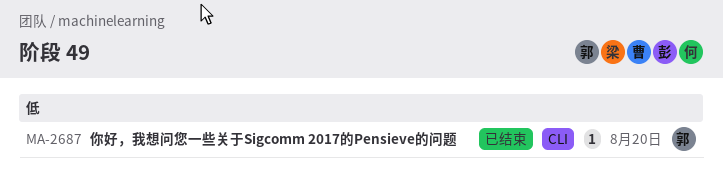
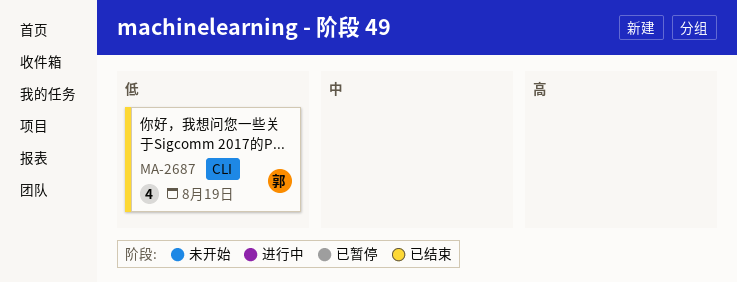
MA-2687, estimate: 1 -> 4
MA-2687, due: Aug 20 -> Aug 19

